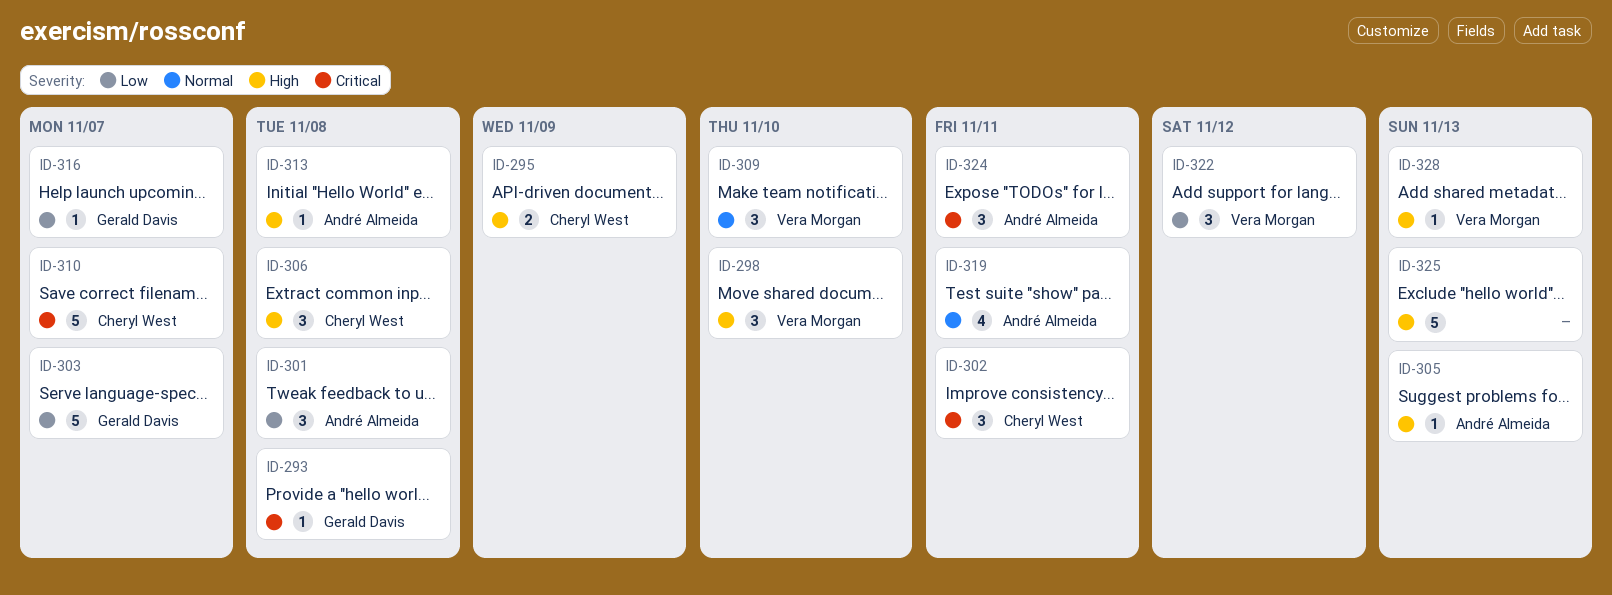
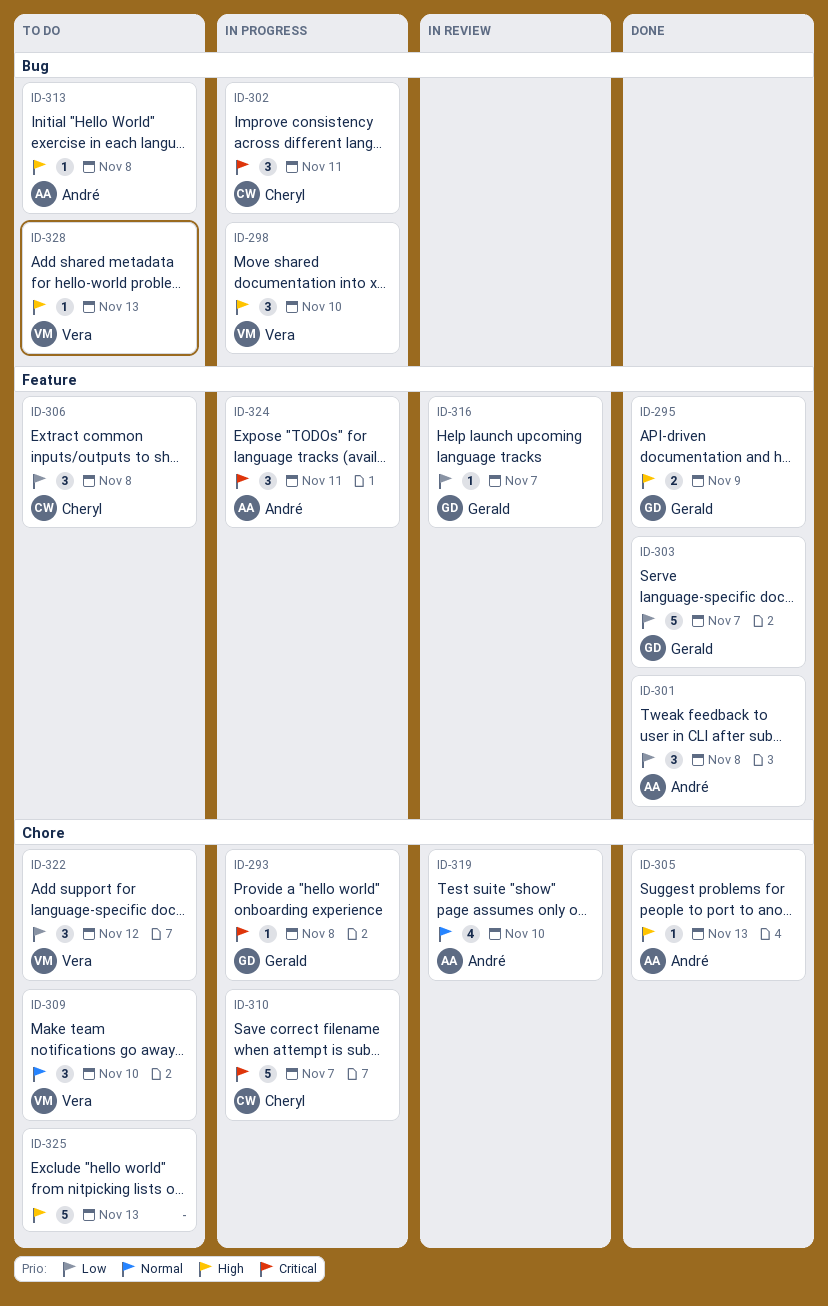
ID-295, owner: Cheryl West -> Gerald Davis
ID-306, priority: High -> Low
ID-319, due: Nov 11 -> Nov 10

